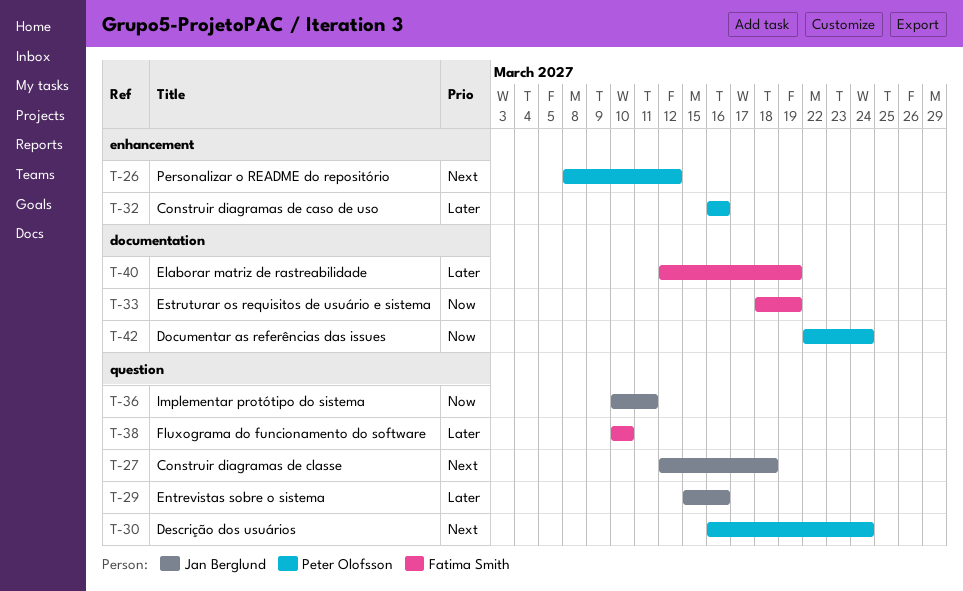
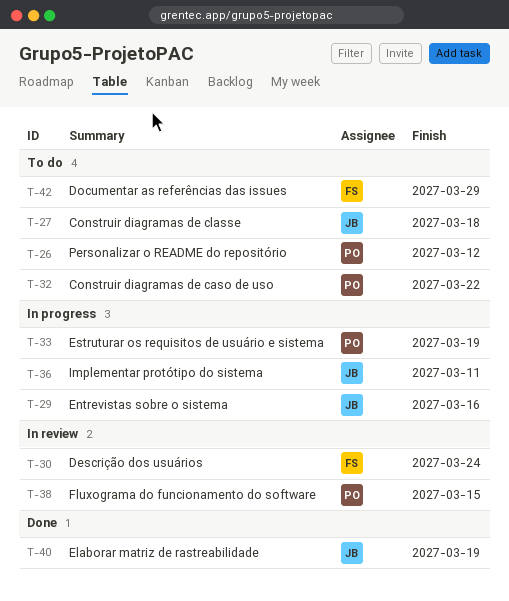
T-30, owner: Peter Olofsson -> Fatima Smith
T-32, due: Mar 16 -> Mar 22
T-33, owner: Fatima Smith -> Peter Olofsson
T-38, owner: Fatima Smith -> Peter Olofsson
T-38, due: Mar 10 -> Mar 15
T-40, owner: Fatima Smith -> Jan Berglund
T-42, owner: Peter Olofsson -> Fatima Smith
T-42, due: Mar 24 -> Mar 29

